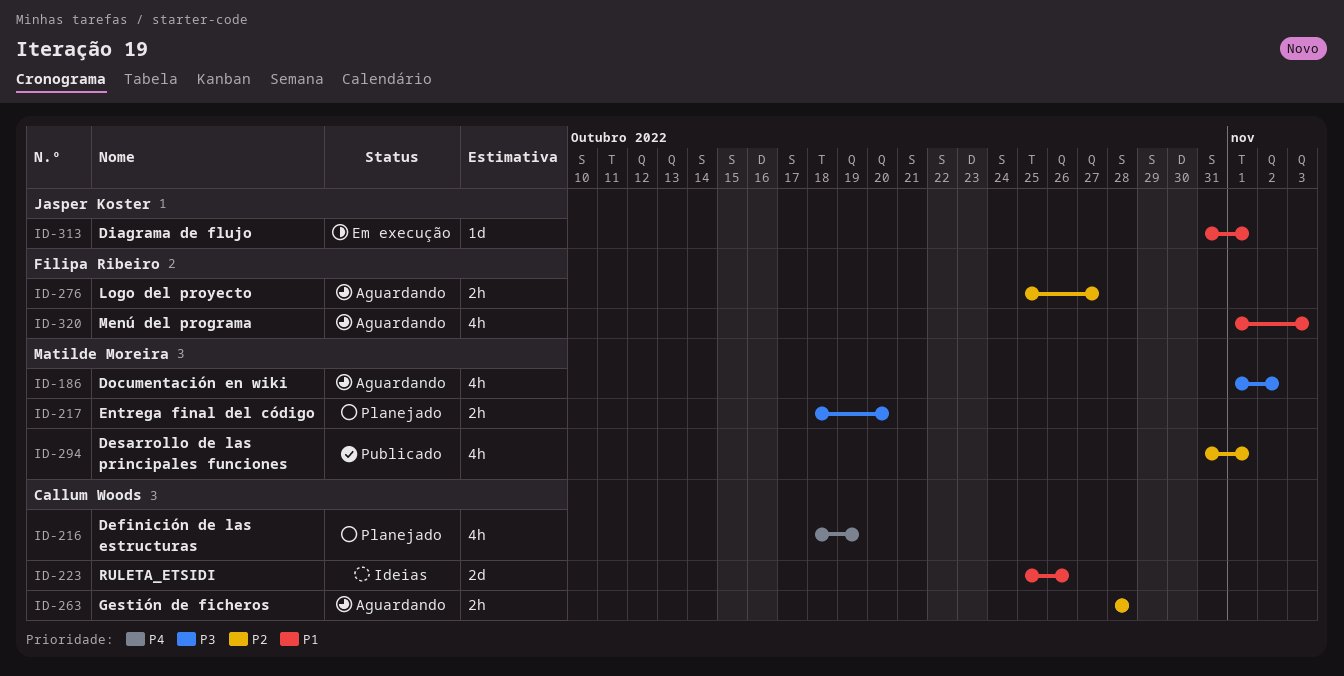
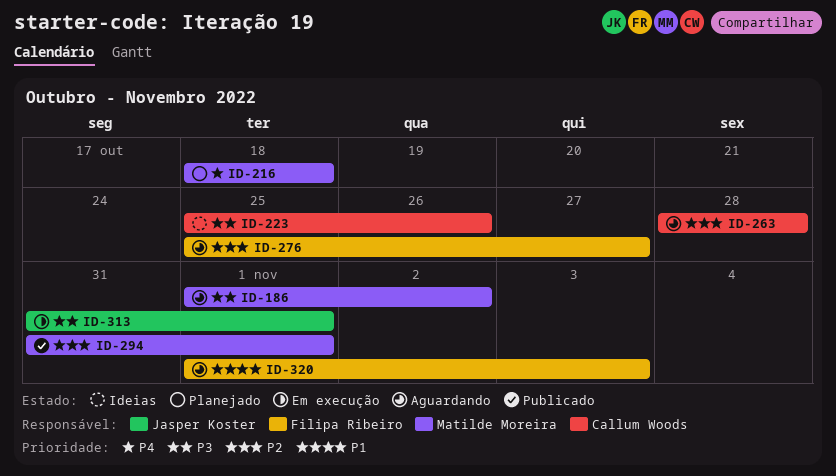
ID-216, owner: Callum Woods -> Matilde Moreira
ID-216, due: Oct 19 -> Oct 18
ID-217: present -> none
ID-223, priority: P1 -> P3
ID-313, priority: P1 -> P3

